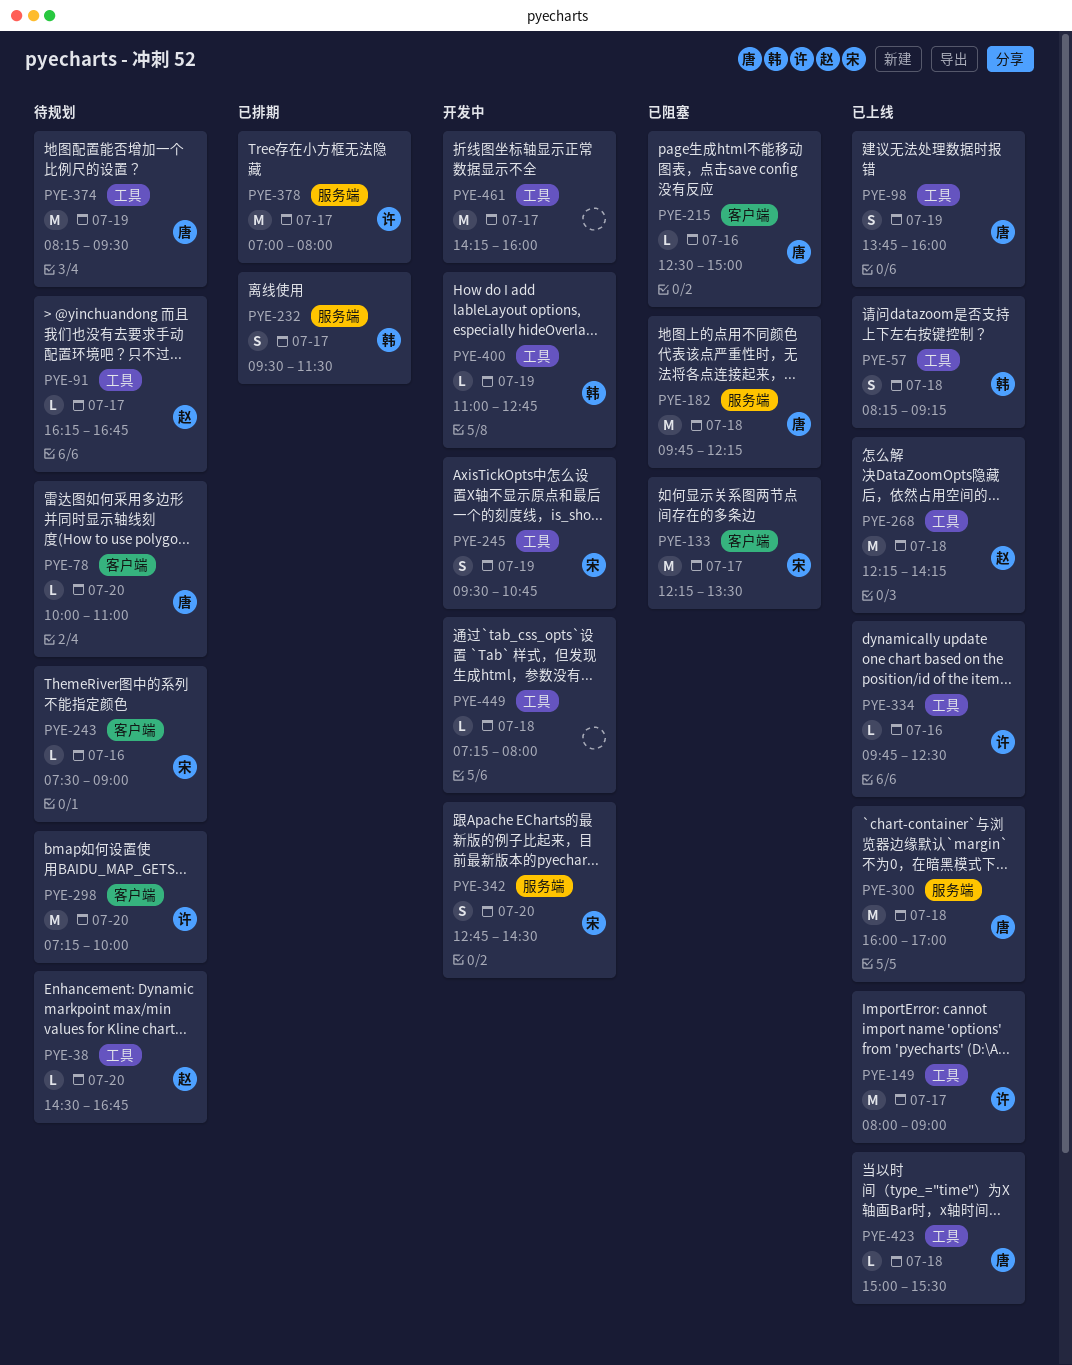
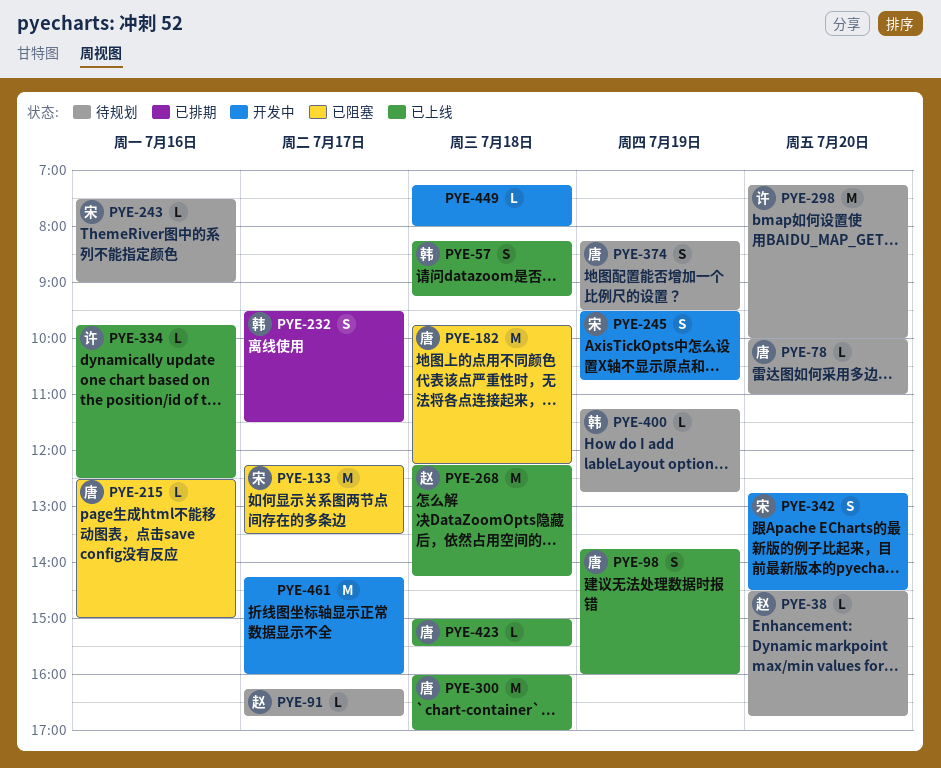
PYE-149: present -> none
PYE-374, estimate: M -> S
PYE-378: present -> none
PYE-400, status: 开发中 -> 待规划
PYE-400, begins: 11:00 -> 11:15

